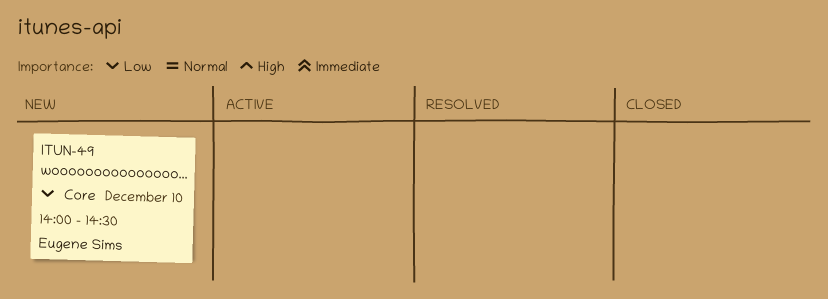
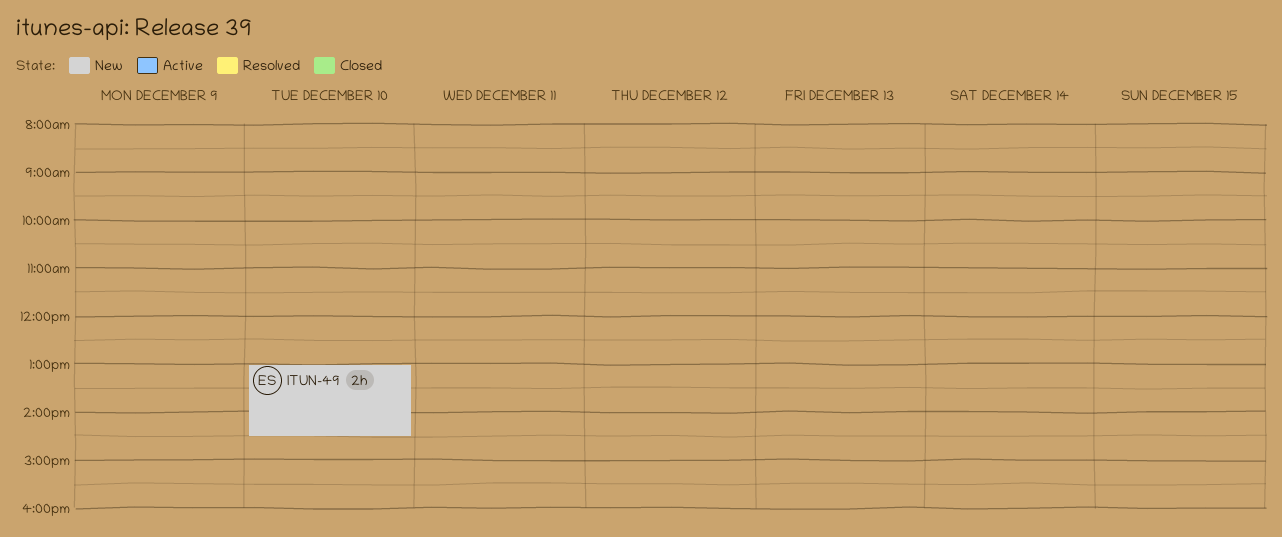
ITUN-49, begins: 14:00 -> 13:00

